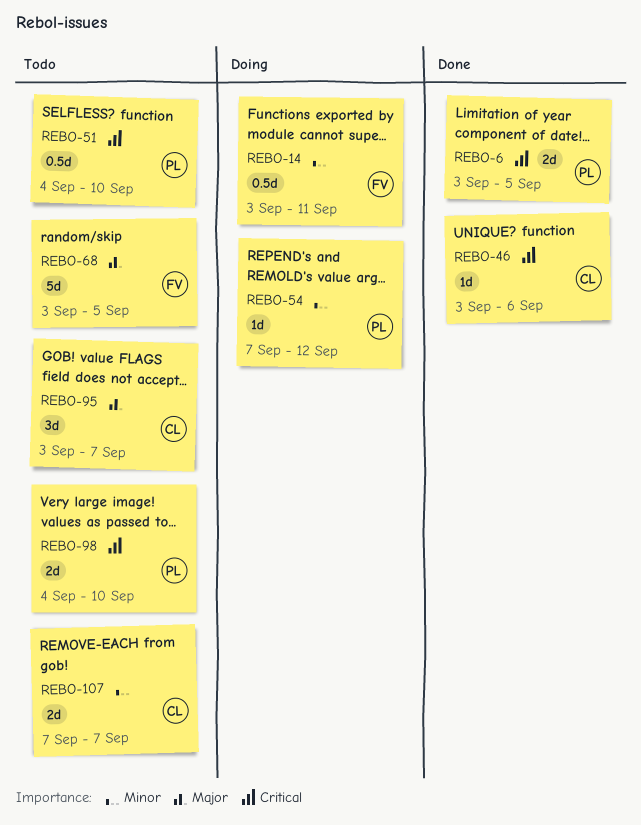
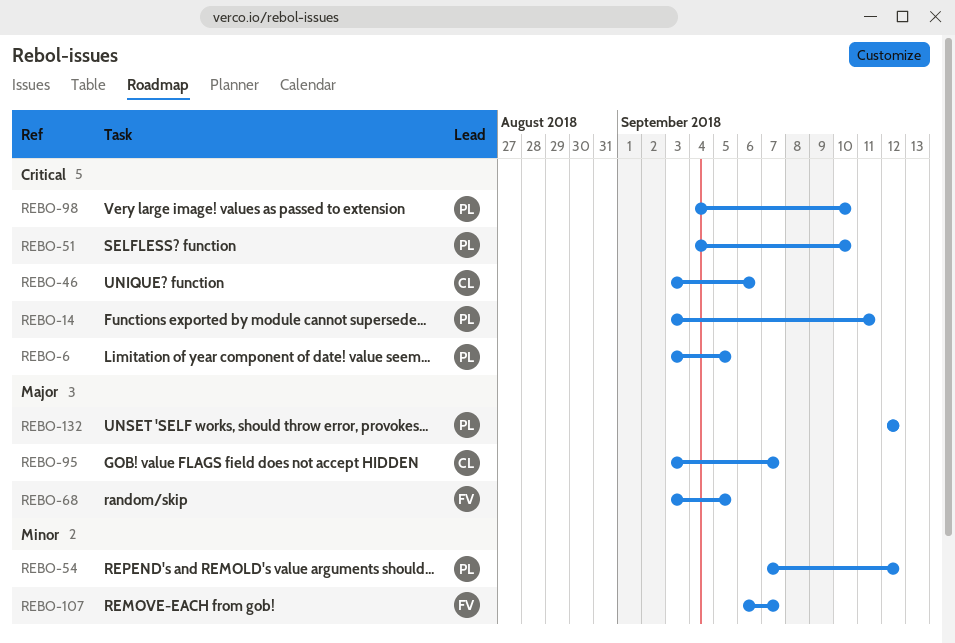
REBO-14, owner: FV -> PL
REBO-14, priority: Minor -> Critical
REBO-107, owner: CL -> FV
REBO-107, start: Sep 7 -> Sep 6
REBO-132: none -> present

